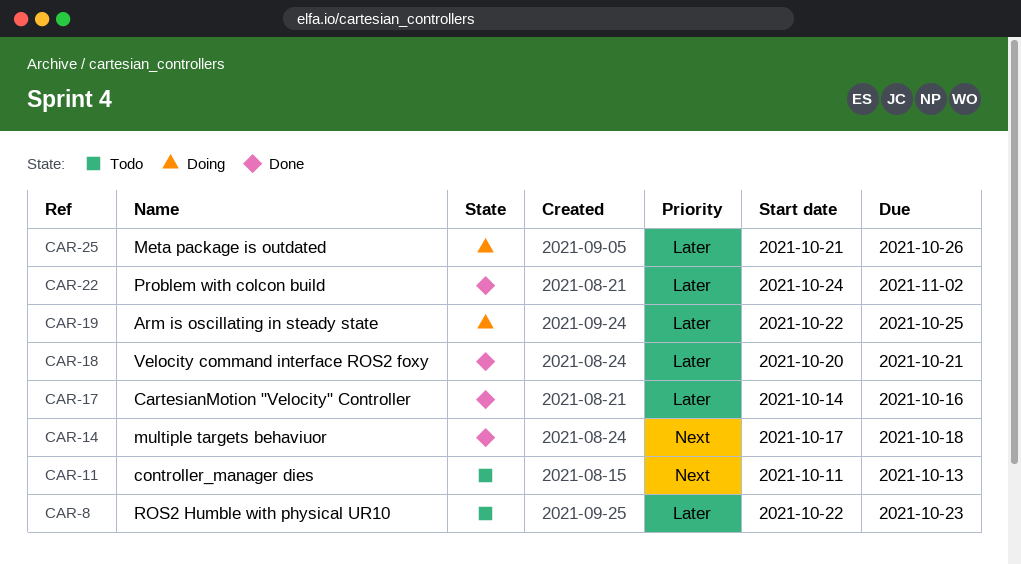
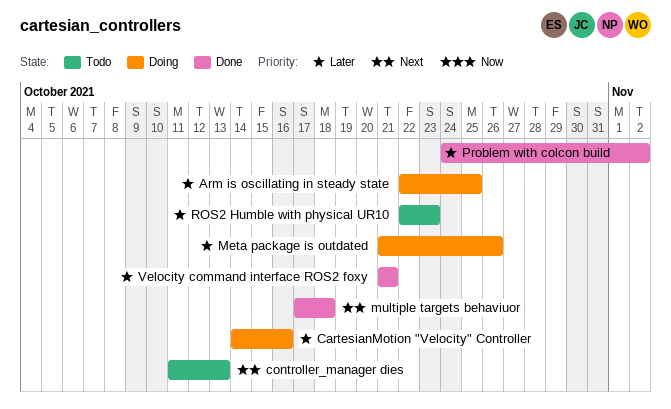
CartesianMotion "Velocity" Controller, status: Done -> Doing
Velocity command interface ROS2 foxy, start: Oct 20 -> Oct 21

